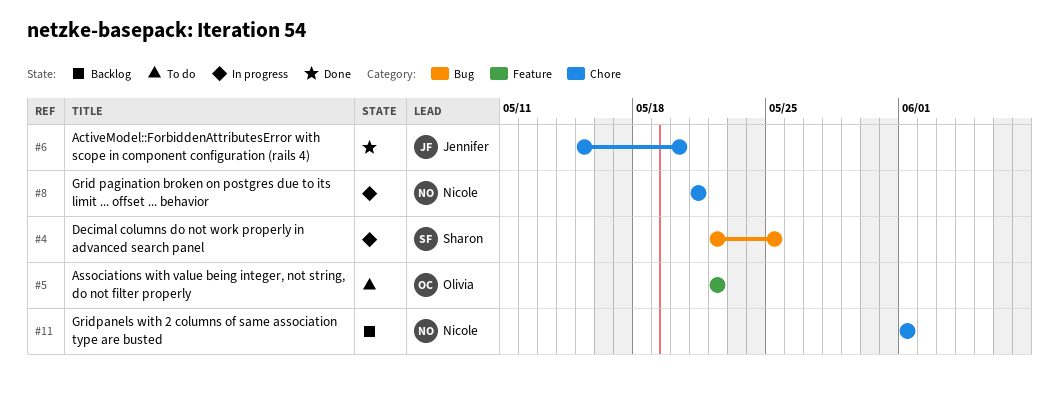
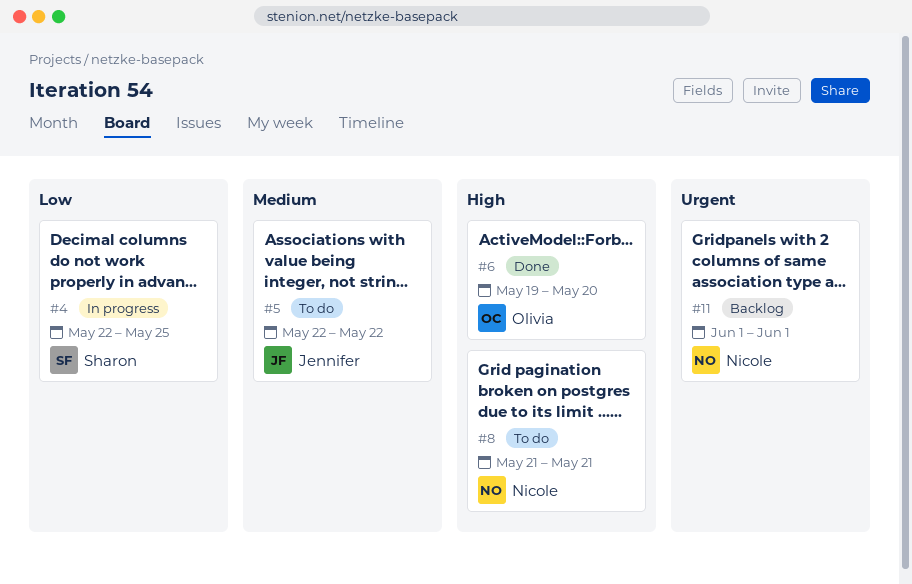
#5, owner: Olivia -> Jennifer
#6, owner: Jennifer -> Olivia
#6, start: May 15 -> May 19
#8, status: In progress -> To do

